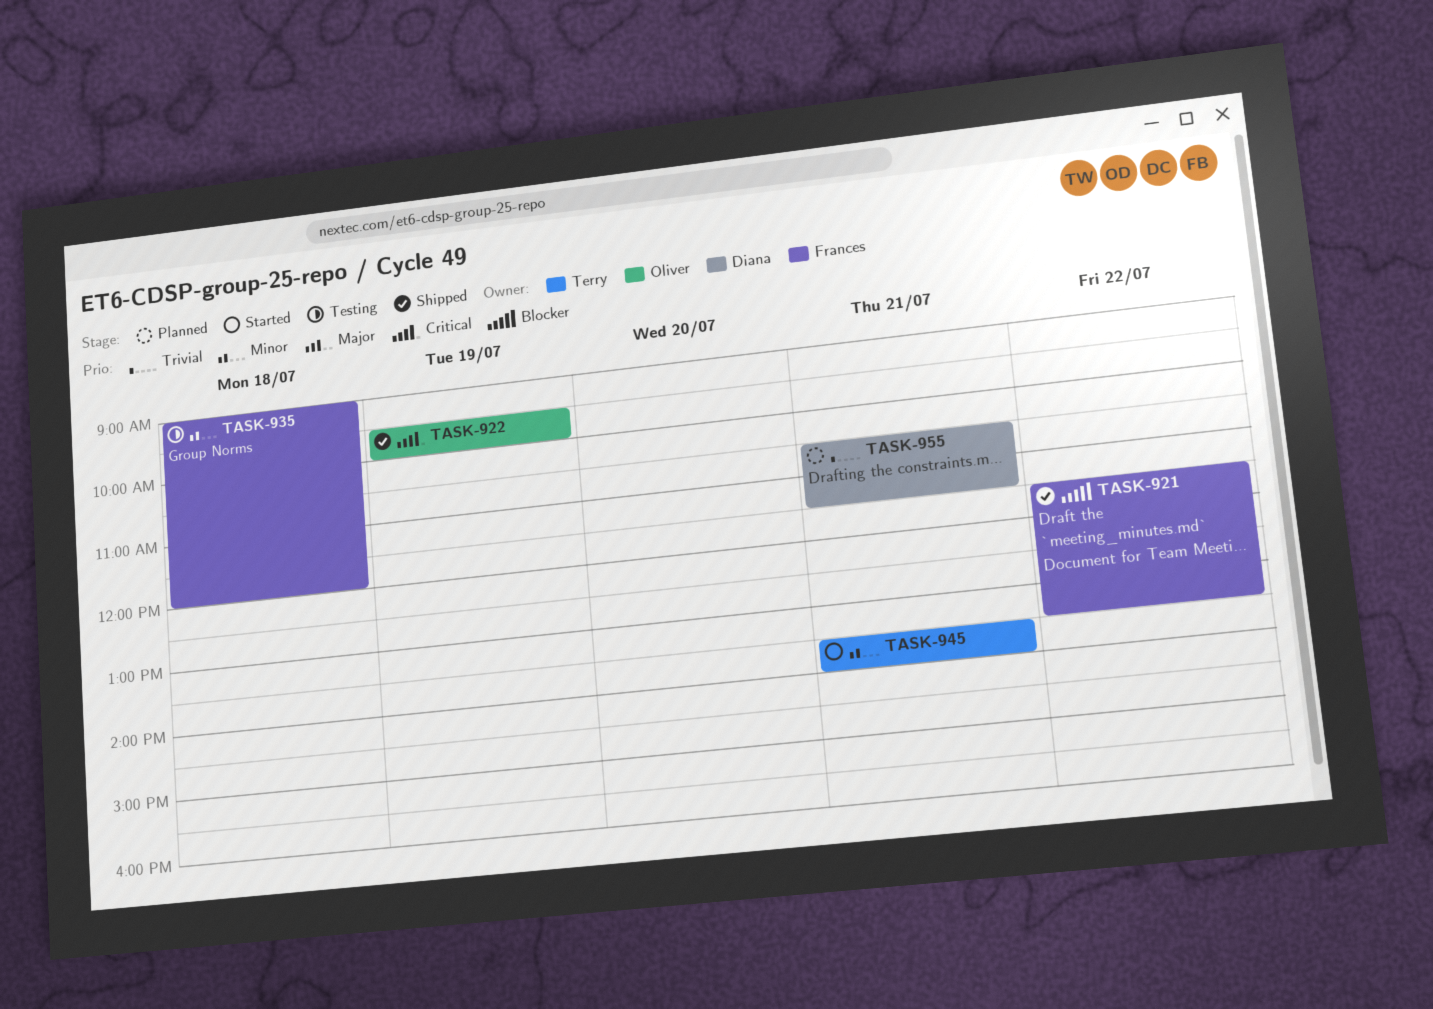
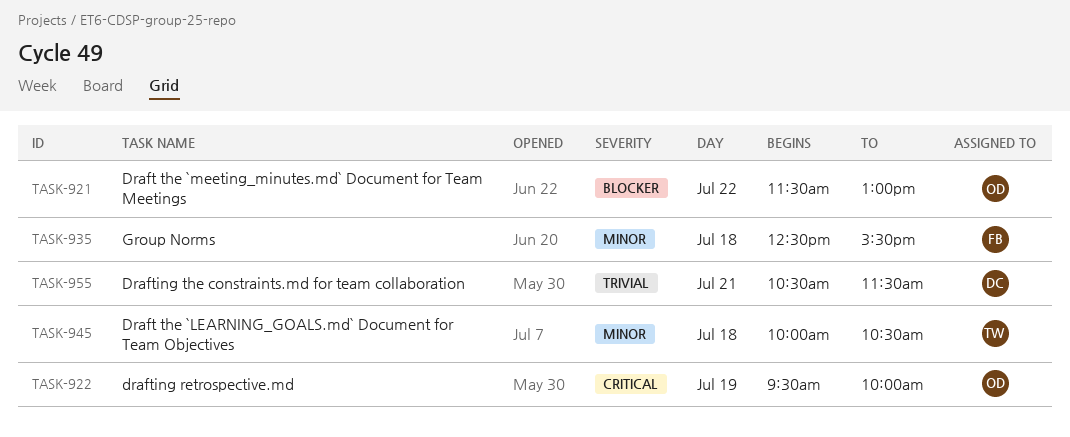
TASK-921, owner: Frances -> Oliver
TASK-921, ends: 13:30 -> 13:00
TASK-935, begins: 09:00 -> 12:30
TASK-935, ends: 12:00 -> 15:30
TASK-945, day: Jul 21 -> Jul 18
TASK-945, begins: 13:30 -> 10:00
TASK-945, ends: 14:00 -> 10:30

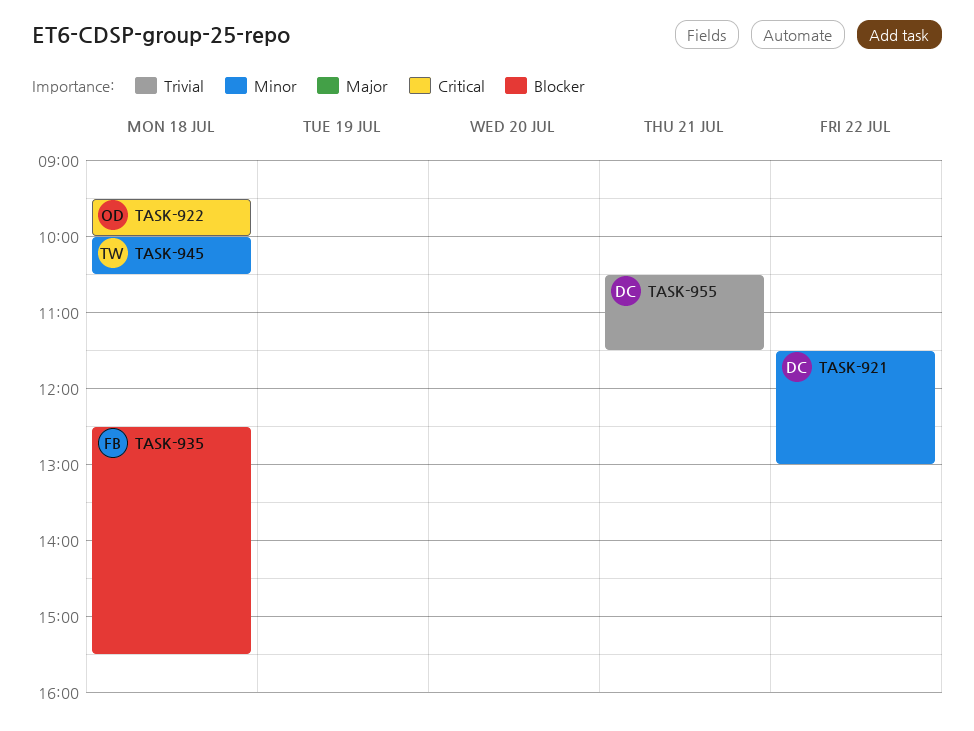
TASK-921, owner: OD -> DC
TASK-921, priority: Blocker -> Minor
TASK-922, day: Jul 19 -> Jul 18
TASK-935, priority: Minor -> Blocker

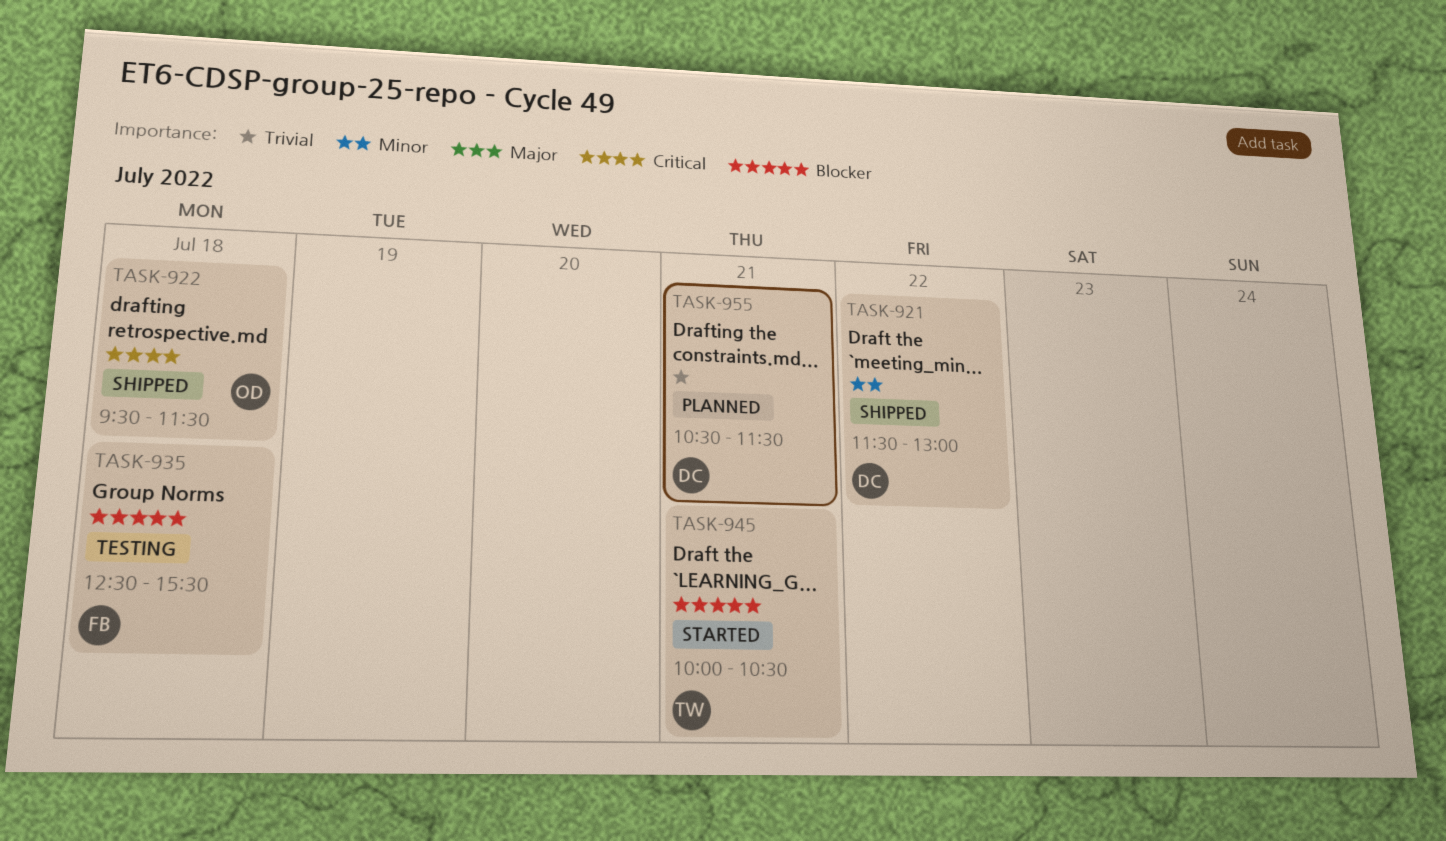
TASK-922, ends: 10:00 -> 11:30
TASK-945, priority: Minor -> Blocker
TASK-945, day: Jul 18 -> Jul 21

